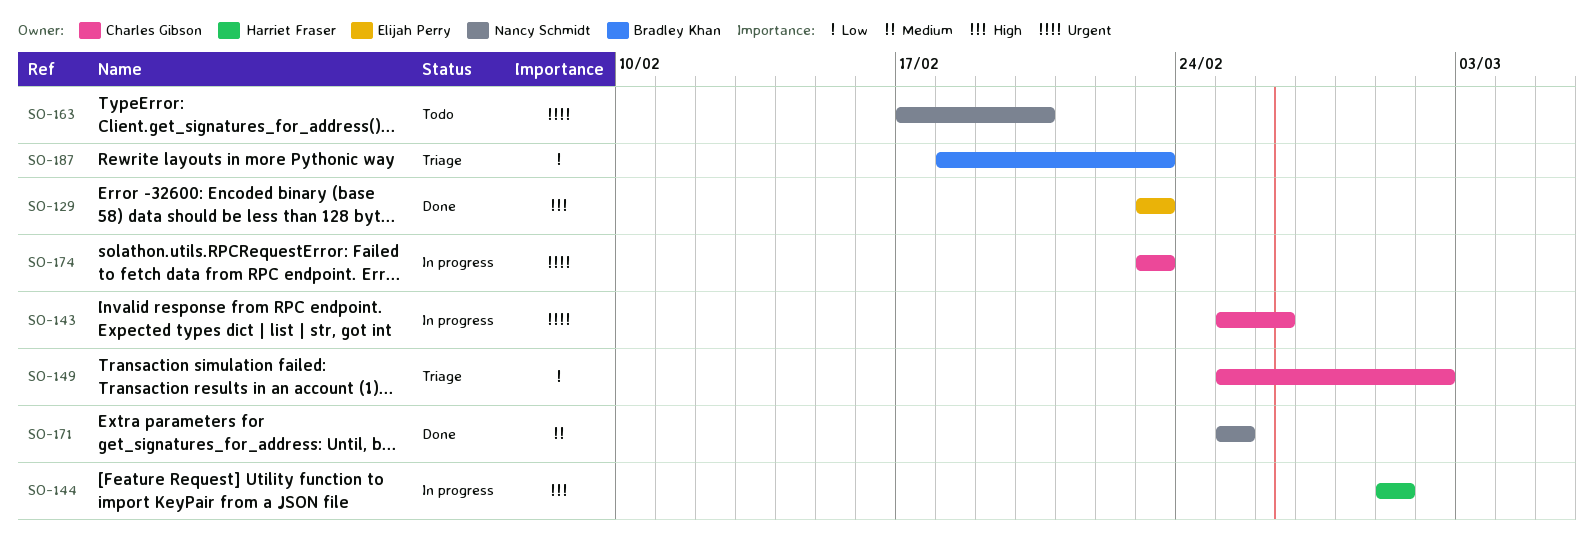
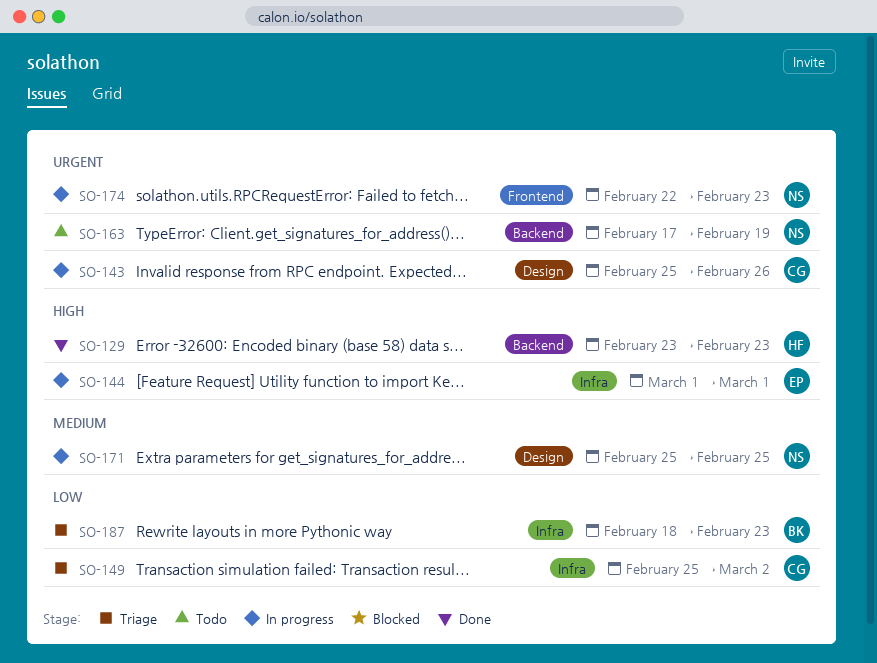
SO-129, owner: Elijah Perry -> Harriet Fraser
SO-144, owner: Harriet Fraser -> Elijah Perry
SO-163, due: Feb 20 -> Feb 19
SO-171, status: Done -> In progress
SO-174, owner: Charles Gibson -> Nancy Schmidt
SO-174, start: Feb 23 -> Feb 22

